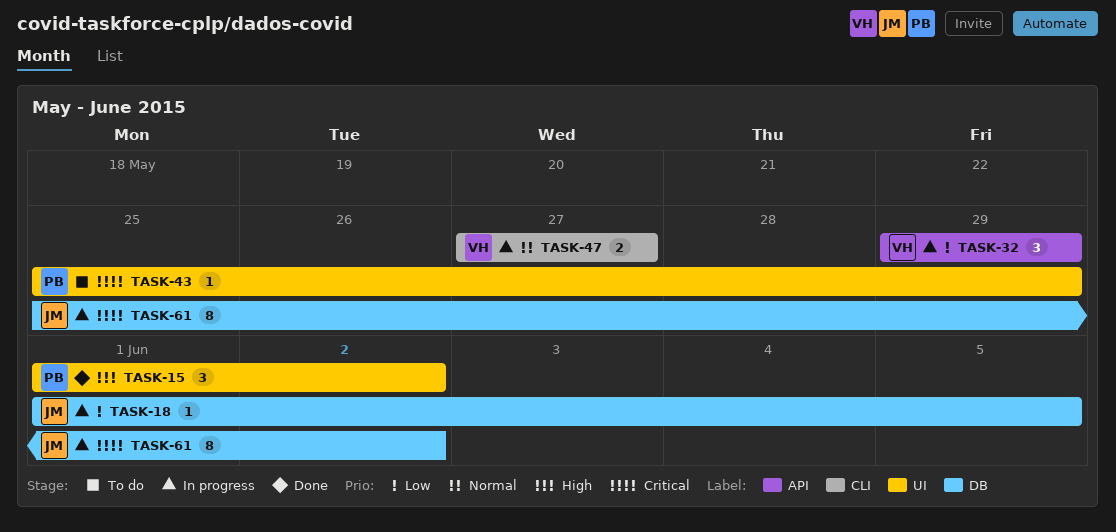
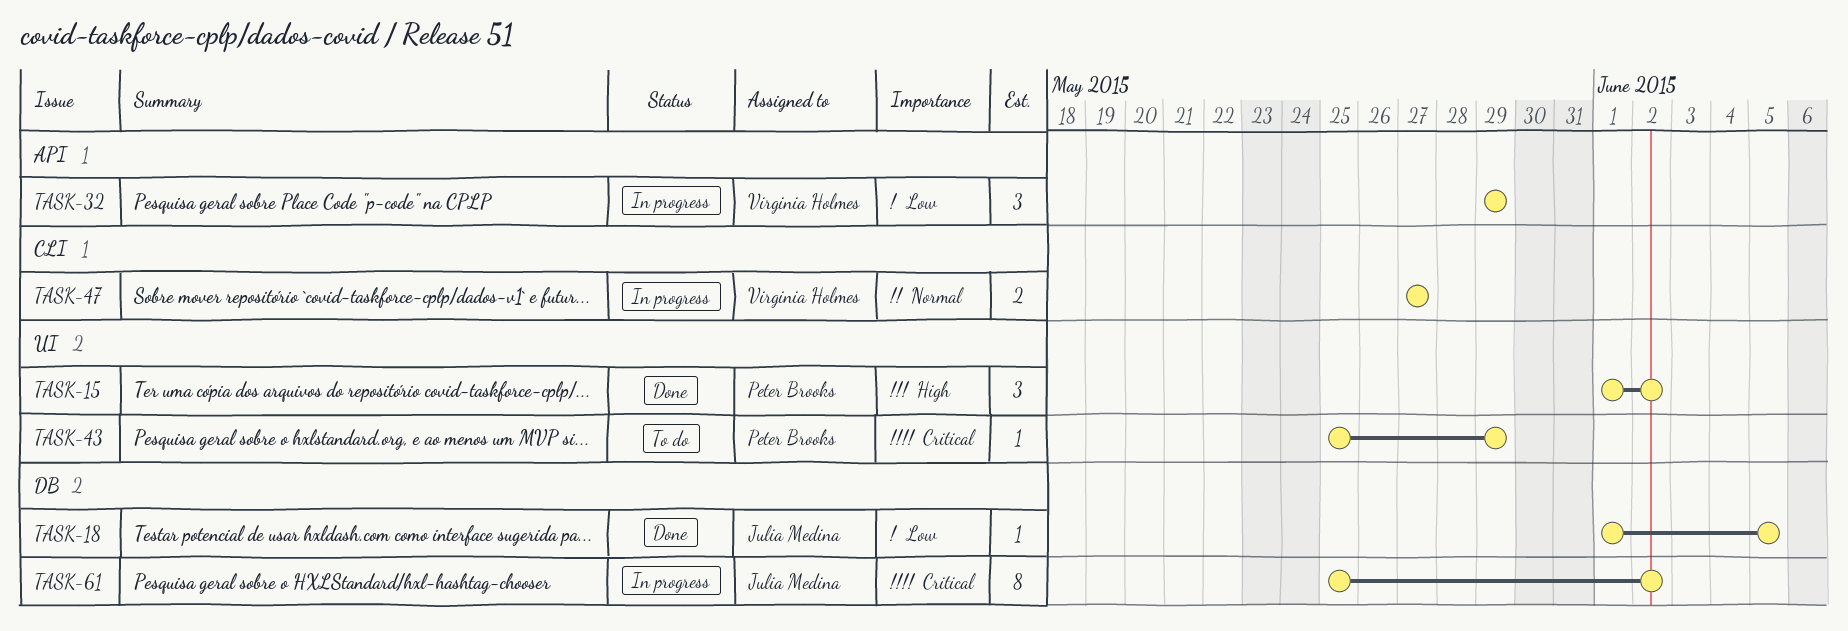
TASK-18, status: In progress -> Done

